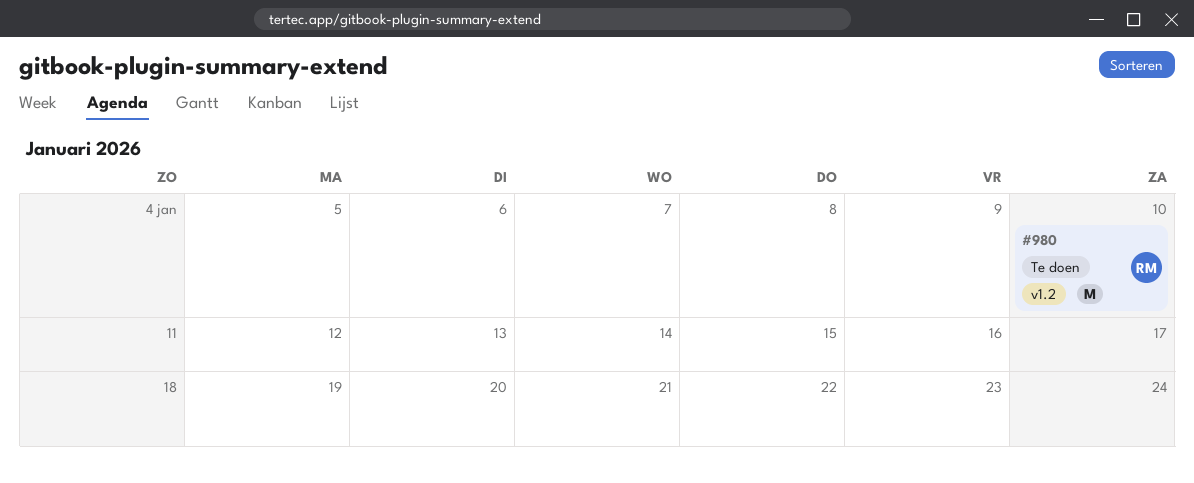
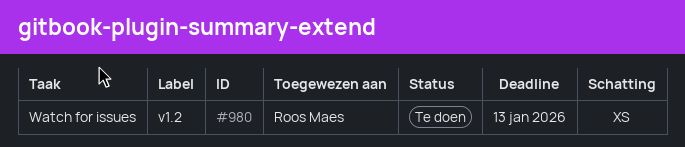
#980, estimate: M -> XS
#980, due: Jan 10 -> Jan 13

